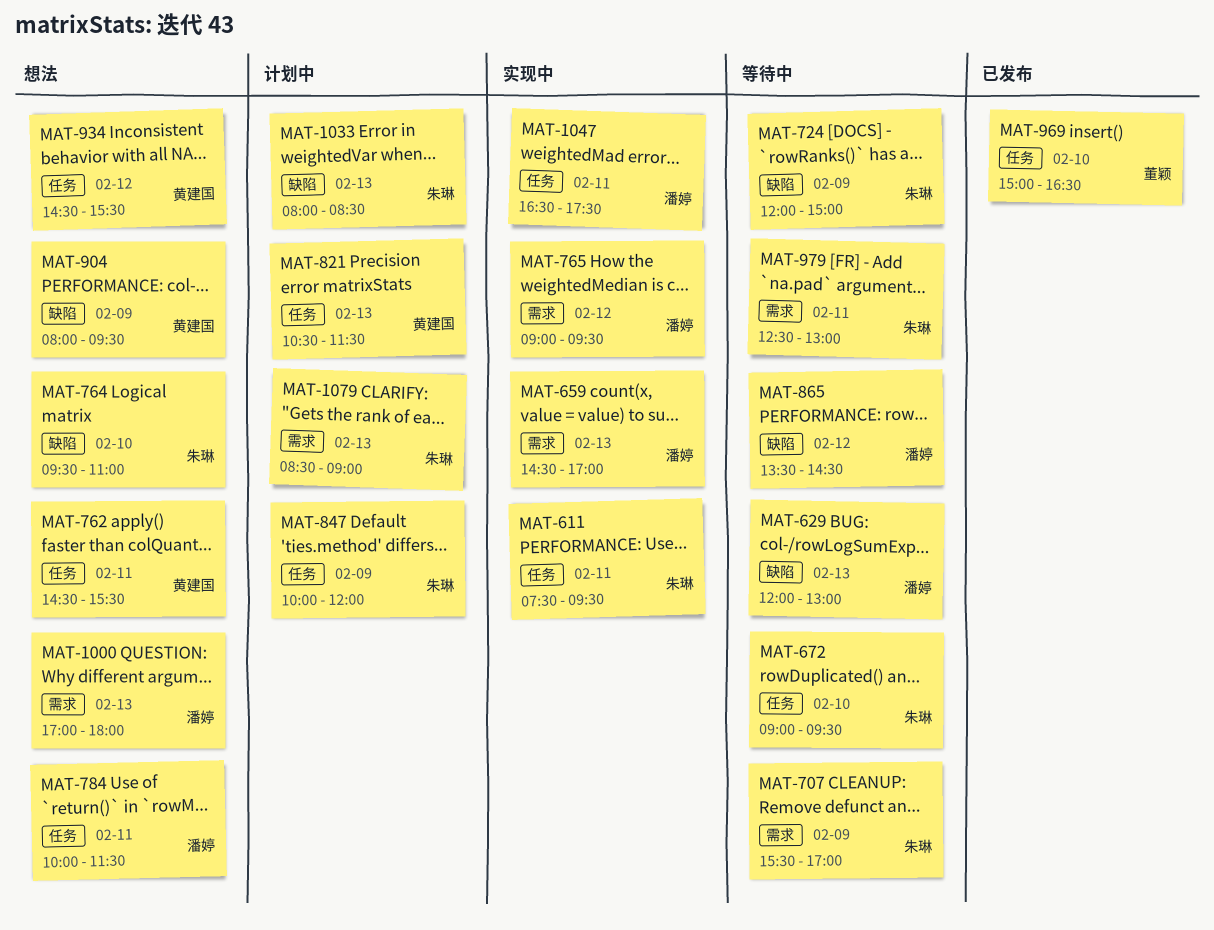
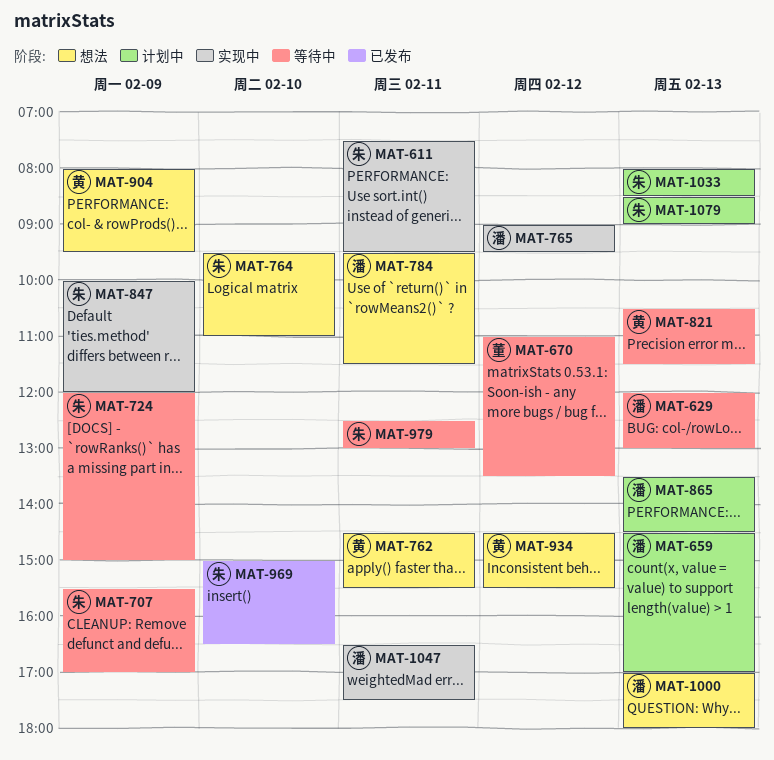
MAT-659, status: 实现中 -> 计划中
MAT-670: none -> present
MAT-672: present -> none
MAT-784, begins: 10:00 -> 09:30
MAT-821, status: 计划中 -> 等待中
MAT-847, status: 计划中 -> 实现中
MAT-865, status: 等待中 -> 计划中
MAT-865, day: Feb 12 -> Feb 13
MAT-969, owner: 董颖 -> 朱琳

